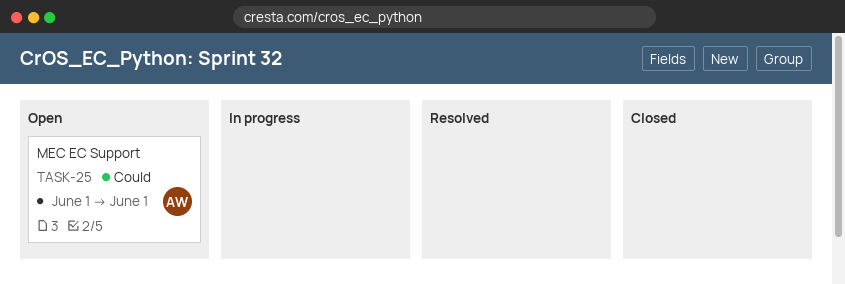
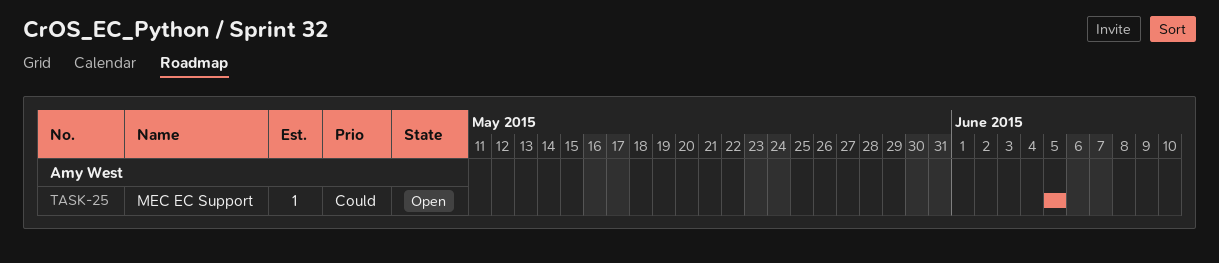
TASK-25, start: Jun 1 -> Jun 5
TASK-25, due: Jun 1 -> Jun 5

